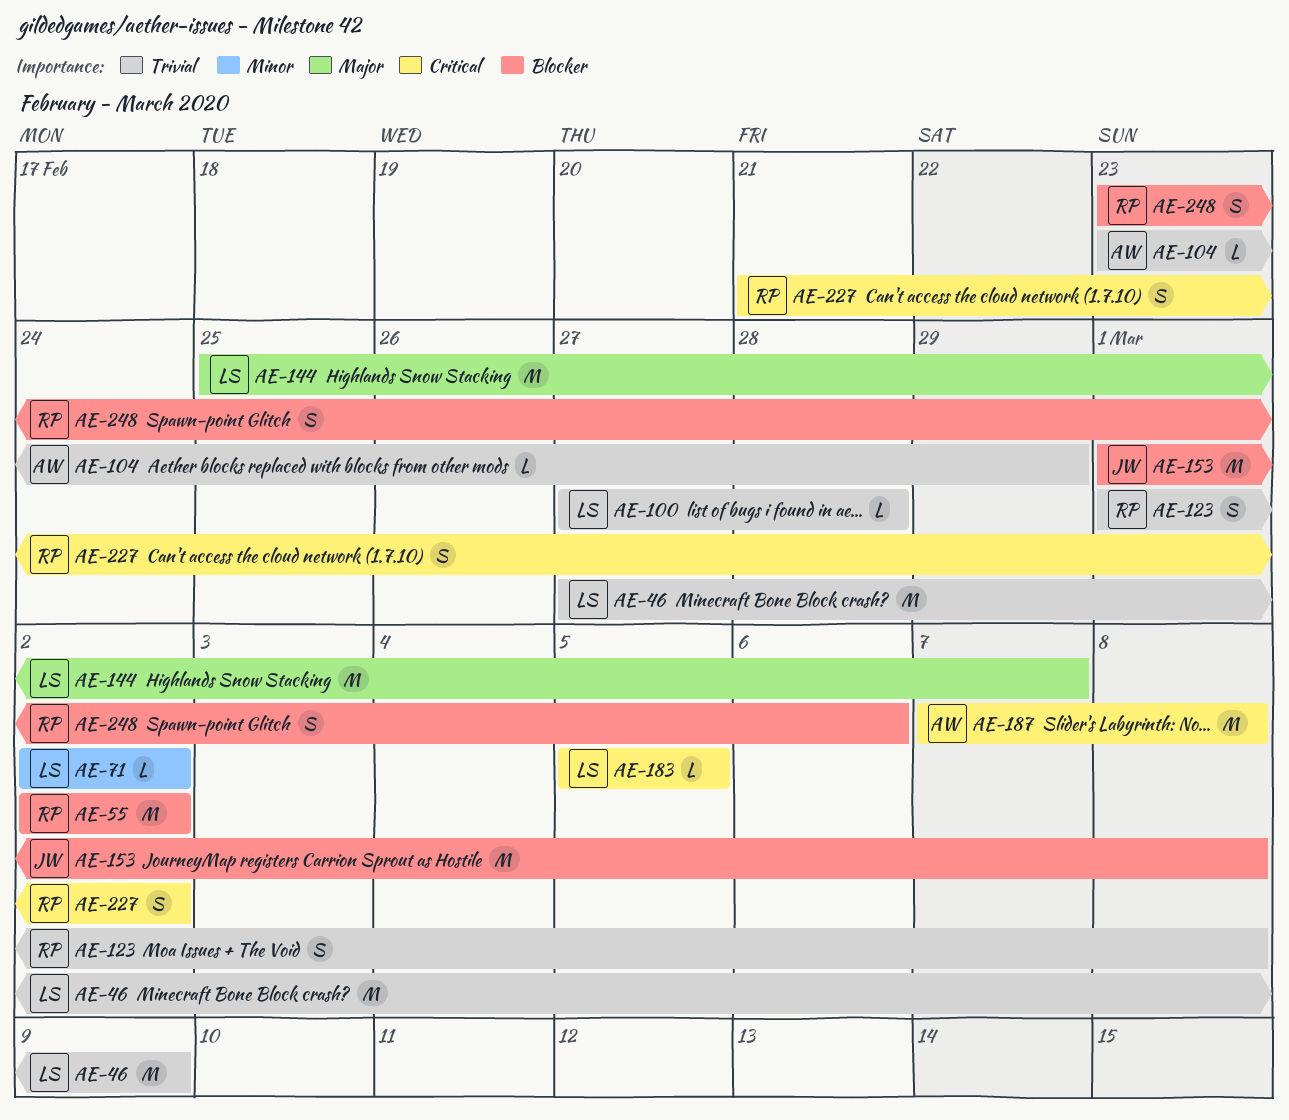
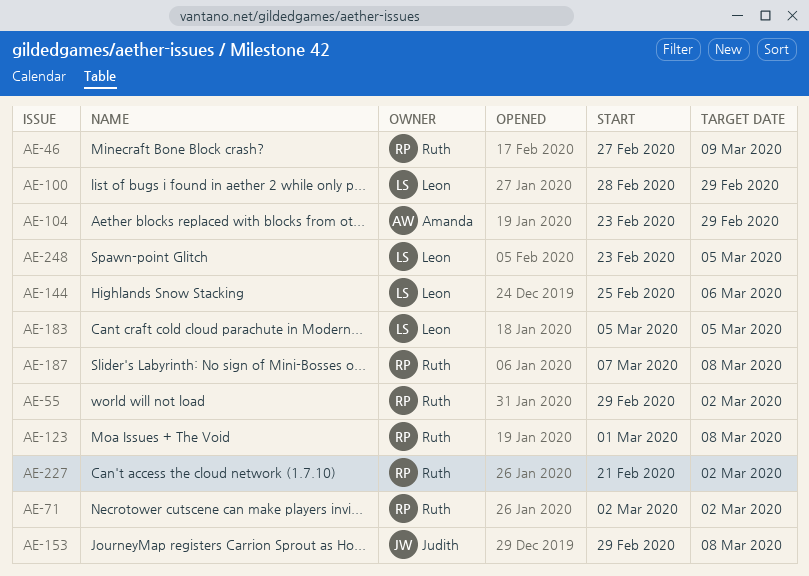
AE-46, owner: Leon -> Ruth
AE-55, start: Mar 2 -> Feb 29
AE-71, owner: Leon -> Ruth
AE-100, start: Feb 27 -> Feb 28
AE-100, due: Feb 28 -> Feb 29
AE-144, due: Mar 7 -> Mar 6
AE-153, start: Mar 1 -> Feb 29
AE-187, owner: Amanda -> Ruth
AE-248, owner: Ruth -> Leon
AE-248, due: Mar 6 -> Mar 5

